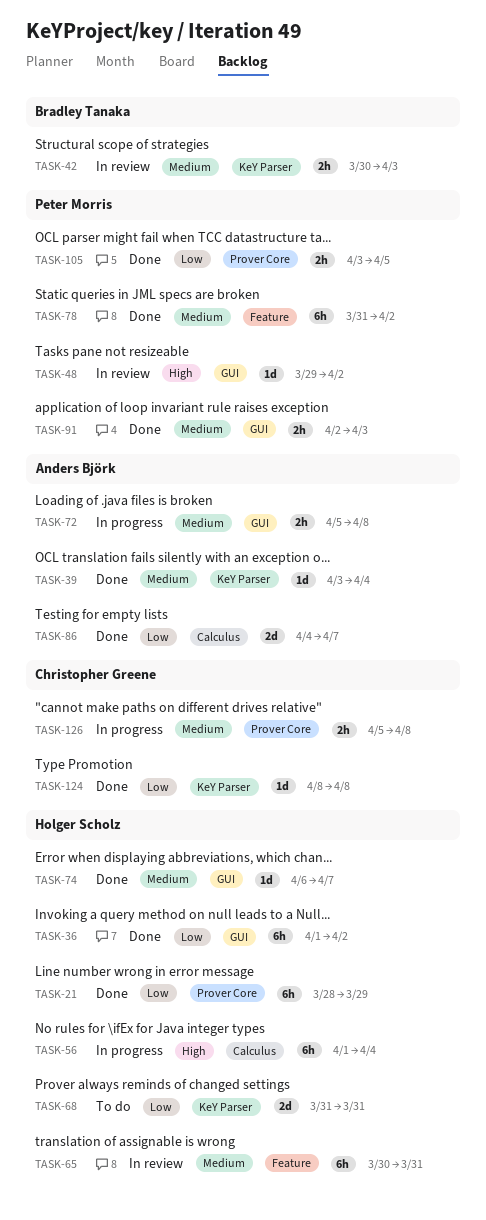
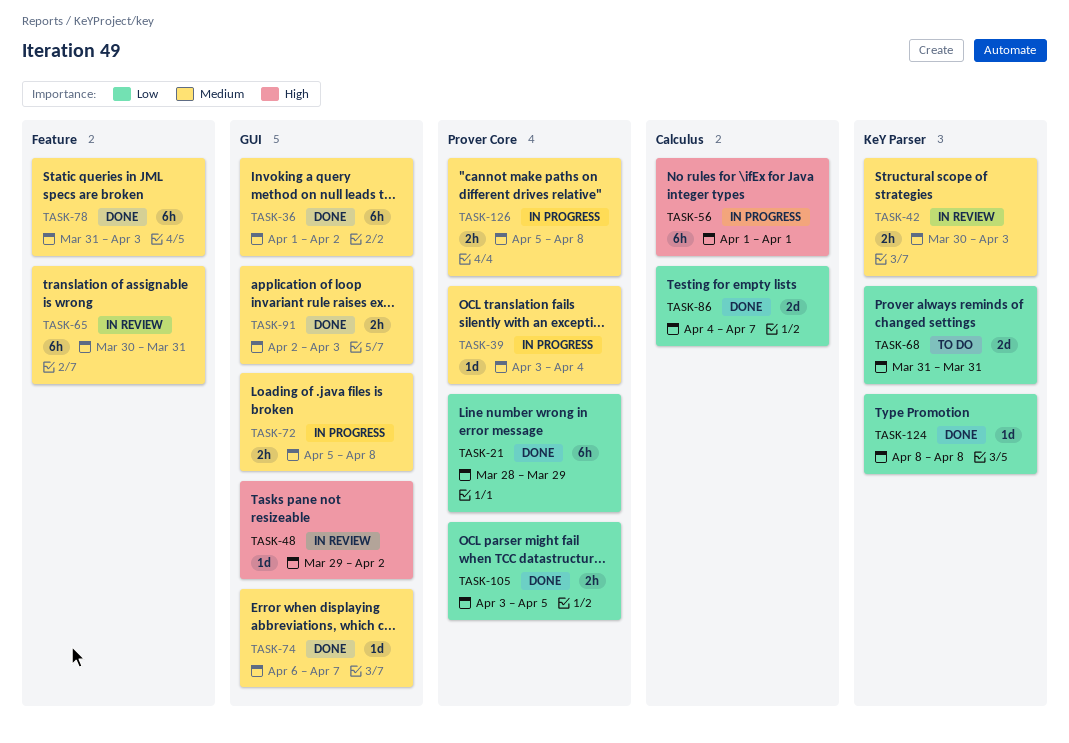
TASK-36, priority: Low -> Medium
TASK-39, status: Done -> In progress
TASK-39, label: KeY Parser -> Prover Core
TASK-56, due: Apr 4 -> Apr 1
TASK-78, due: Apr 2 -> Apr 3

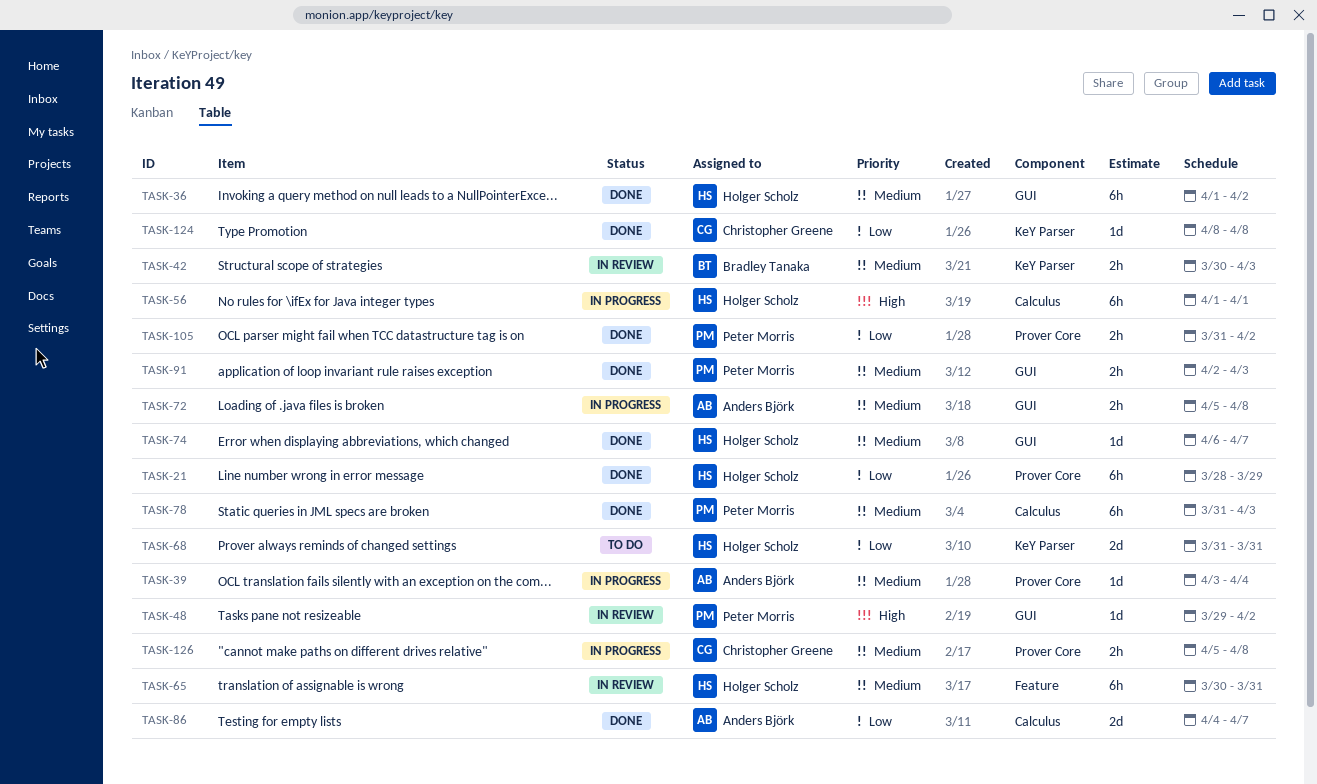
TASK-78, label: Feature -> Calculus
TASK-105, start: Apr 3 -> Mar 31
TASK-105, due: Apr 5 -> Apr 2

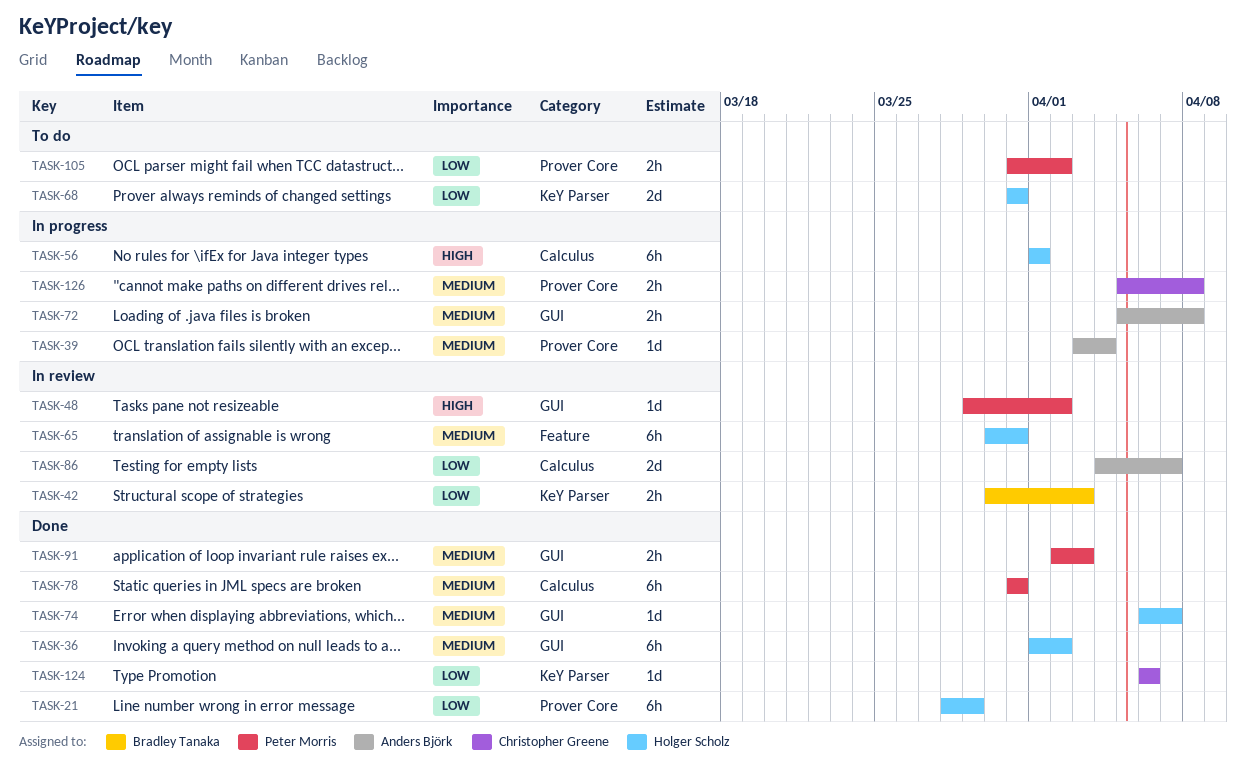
TASK-42, priority: Medium -> Low
TASK-78, due: Apr 3 -> Mar 31
TASK-86, status: Done -> In review
TASK-105, status: Done -> To do
TASK-124, start: Apr 8 -> Apr 6
TASK-124, due: Apr 8 -> Apr 6

